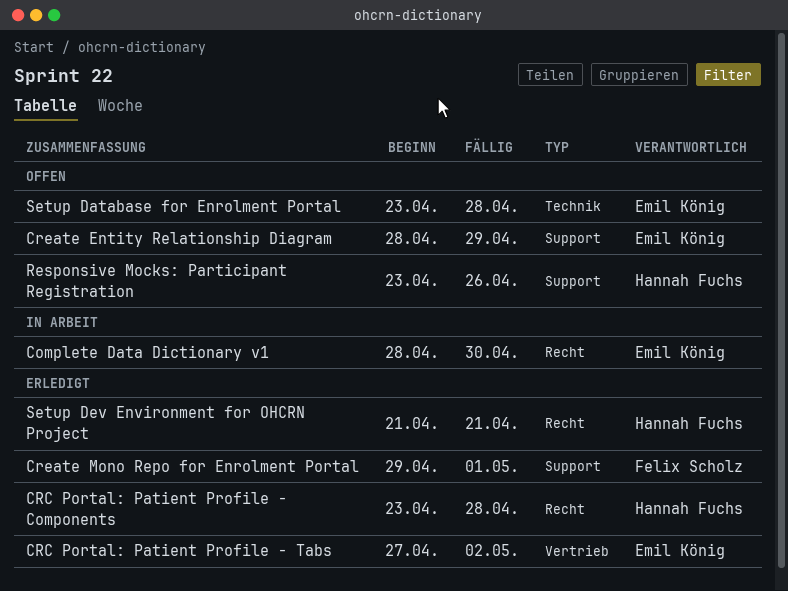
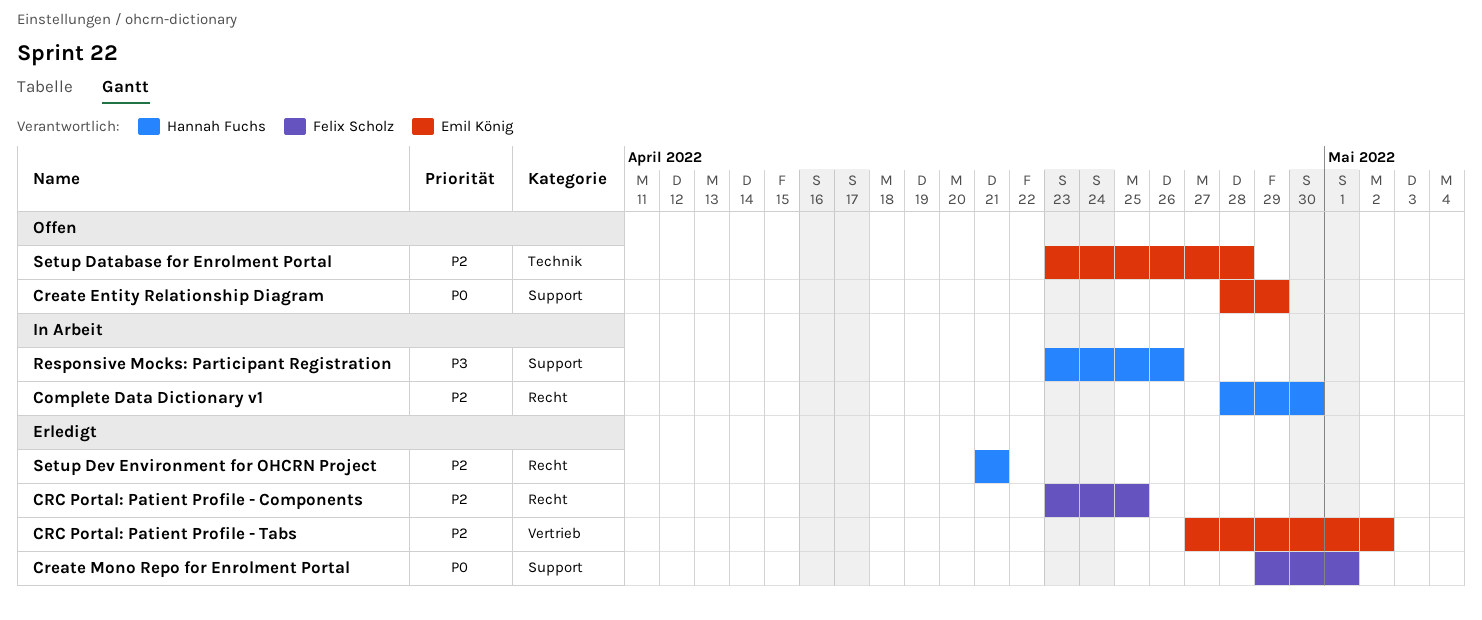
Complete Data Dictionary v1, owner: Emil König -> Hannah Fuchs
CRC Portal: Patient Profile - Components, owner: Hannah Fuchs -> Felix Scholz
CRC Portal: Patient Profile - Components, due: Apr 28 -> Apr 25
Responsive Mocks: Participant Registration, status: Offen -> In Arbeit

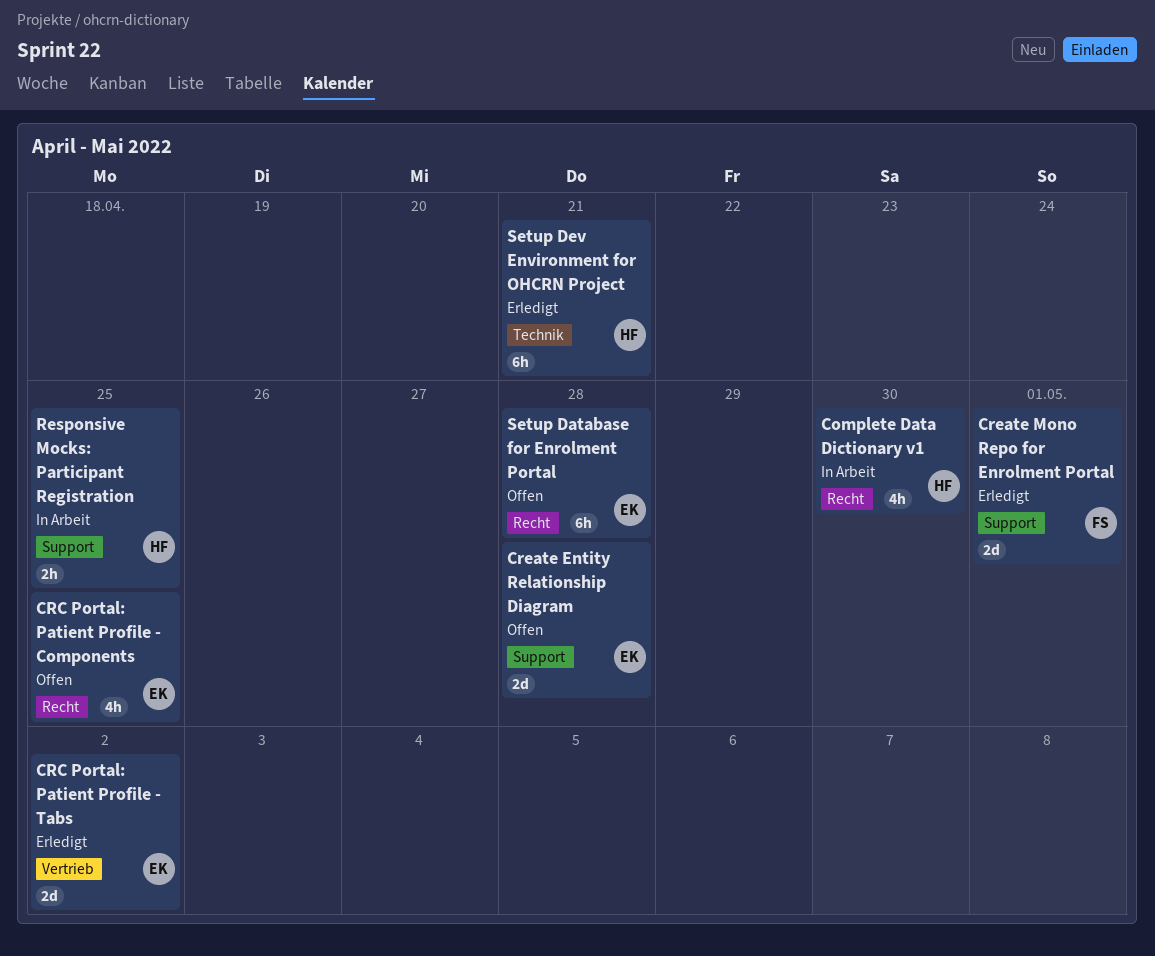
CRC Portal: Patient Profile - Components, status: Erledigt -> Offen
CRC Portal: Patient Profile - Components, owner: Felix Scholz -> Emil König
Create Entity Relationship Diagram, due: Apr 29 -> Apr 28
Responsive Mocks: Participant Registration, due: Apr 26 -> Apr 25
Setup Database for Enrolment Portal, label: Technik -> Recht
Setup Dev Environment for OHCRN Project, label: Recht -> Technik

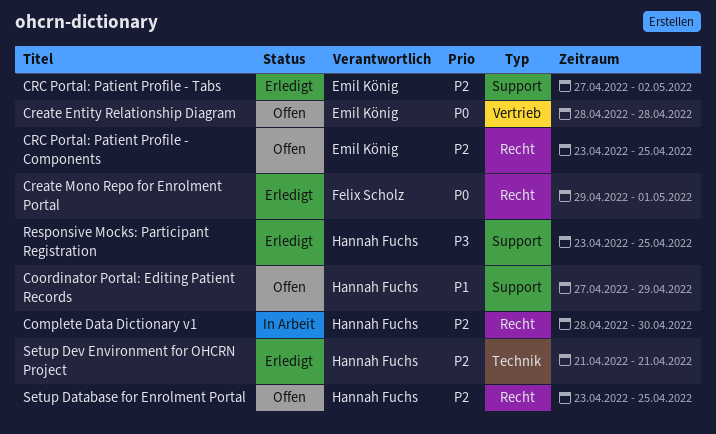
Coordinator Portal: Editing Patient Records: none -> present
CRC Portal: Patient Profile - Tabs, label: Vertrieb -> Support
Create Entity Relationship Diagram, label: Support -> Vertrieb
Create Mono Repo for Enrolment Portal, label: Support -> Recht
Responsive Mocks: Participant Registration, status: In Arbeit -> Erledigt
Setup Database for Enrolment Portal, owner: Emil König -> Hannah Fuchs
Setup Database for Enrolment Portal, due: Apr 28 -> Apr 25

